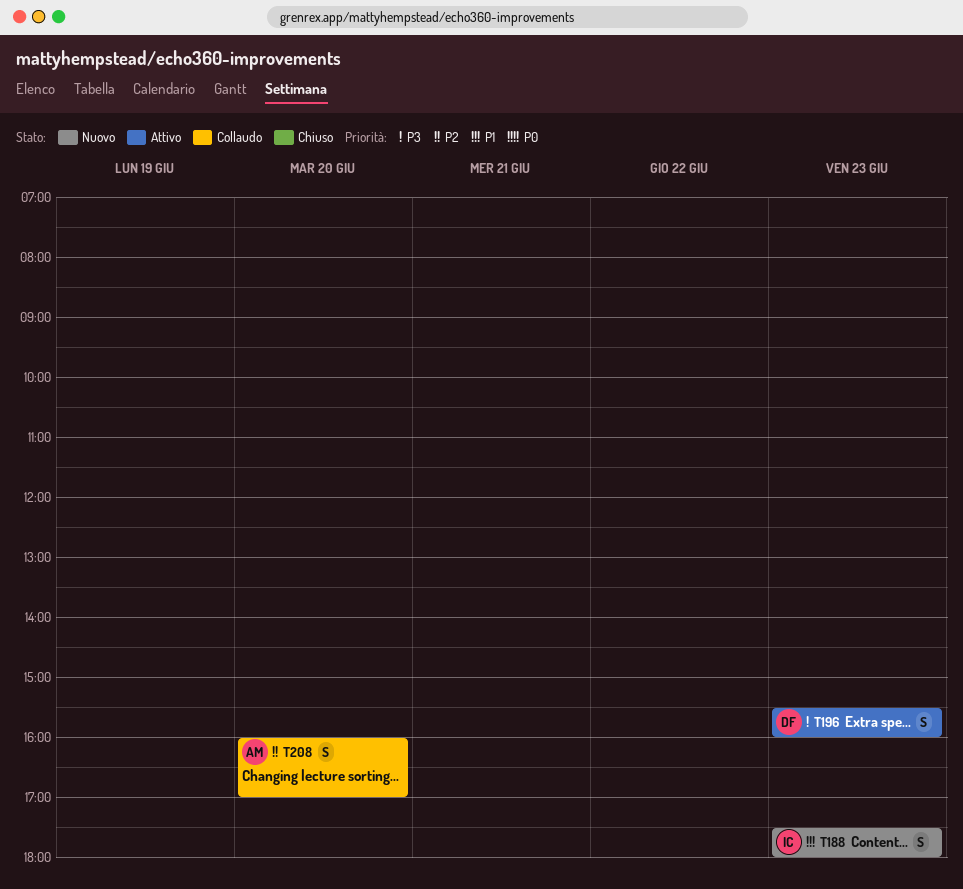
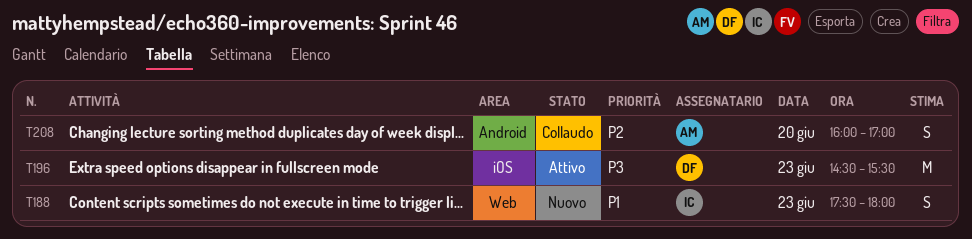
T196, estimate: S -> M
T196, begins: 15:30 -> 14:30
T196, ends: 16:00 -> 15:30

